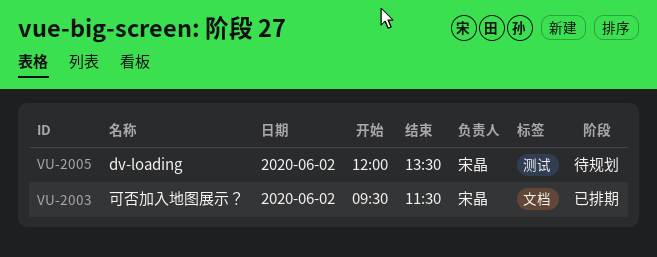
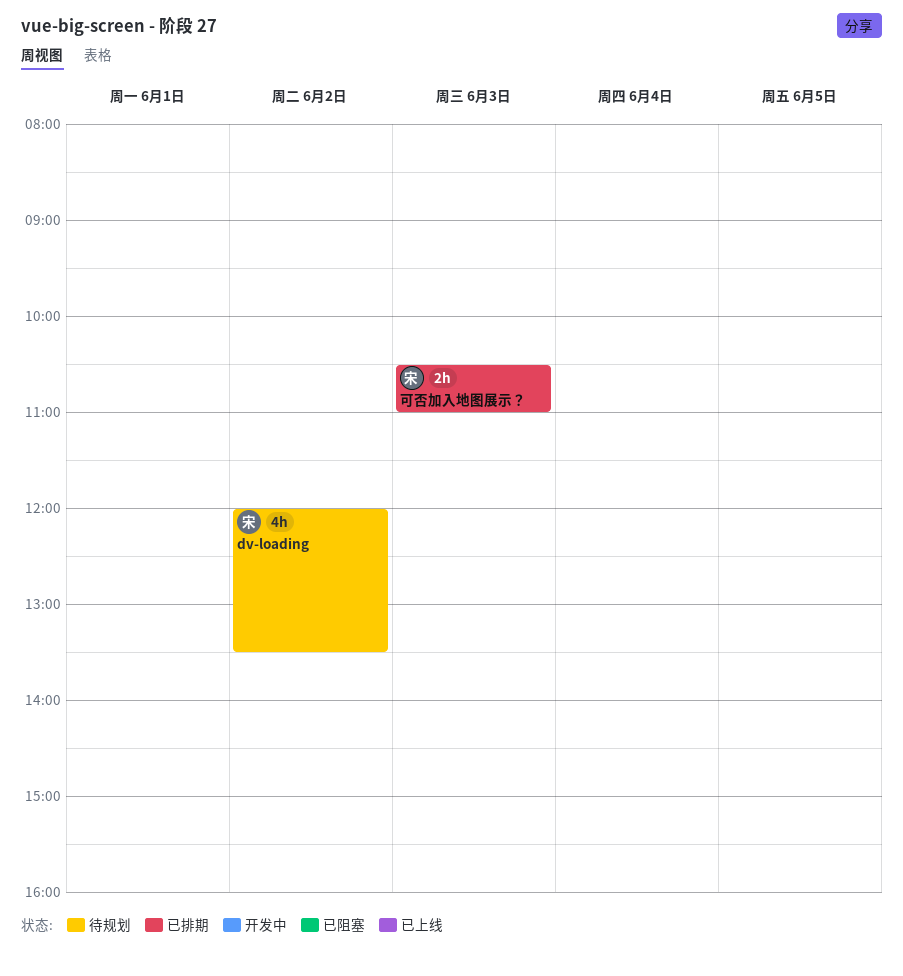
可否加入地图展示？, day: Jun 2 -> Jun 3
可否加入地图展示？, begins: 09:30 -> 10:30
可否加入地图展示？, ends: 11:30 -> 11:00

